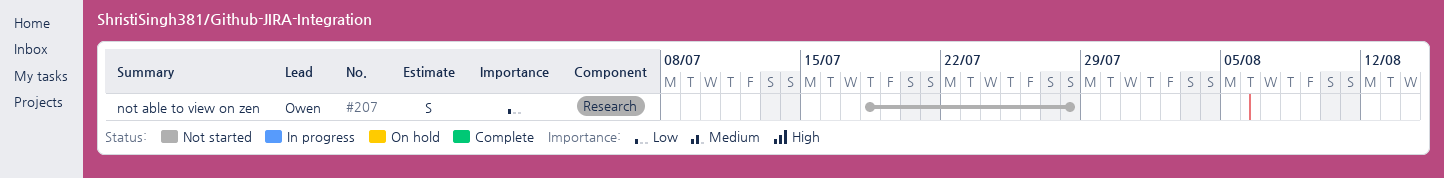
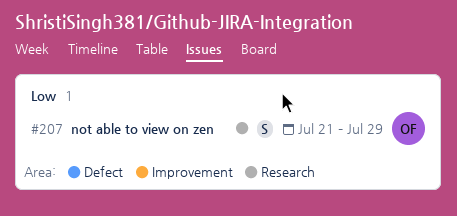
#207, start: Jul 18 -> Jul 21
#207, due: Jul 28 -> Jul 29

